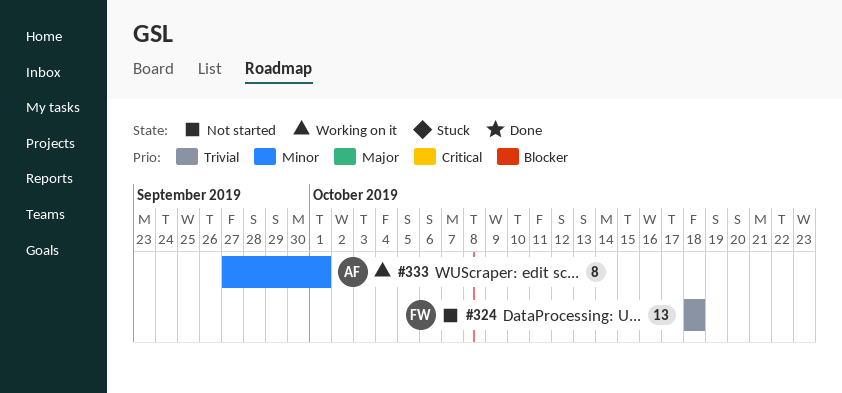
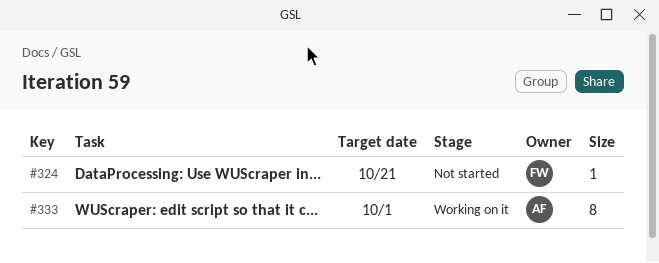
#324, estimate: 13 -> 1
#324, due: Oct 18 -> Oct 21

